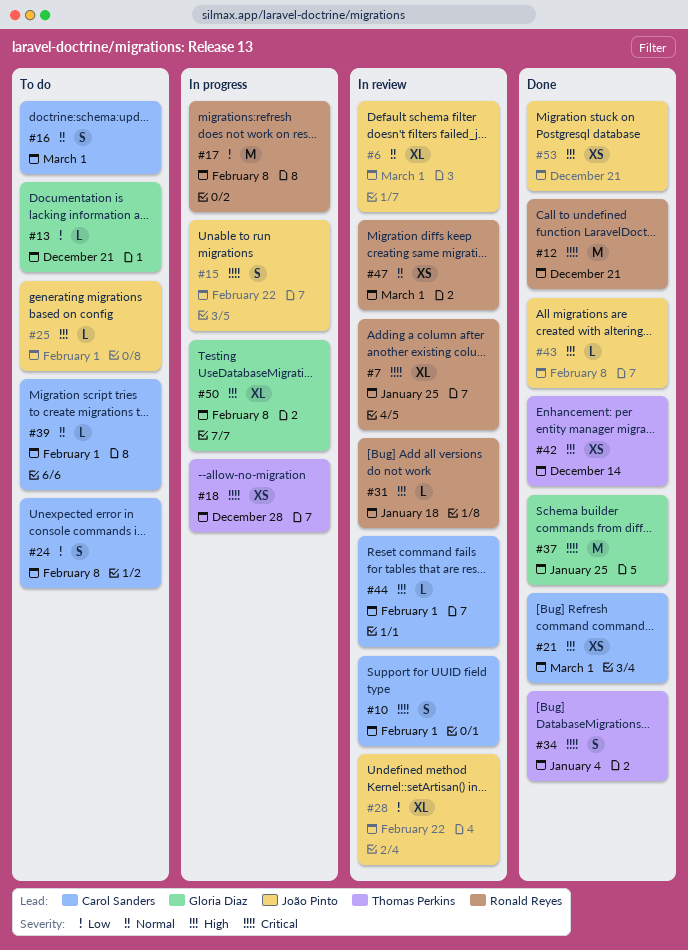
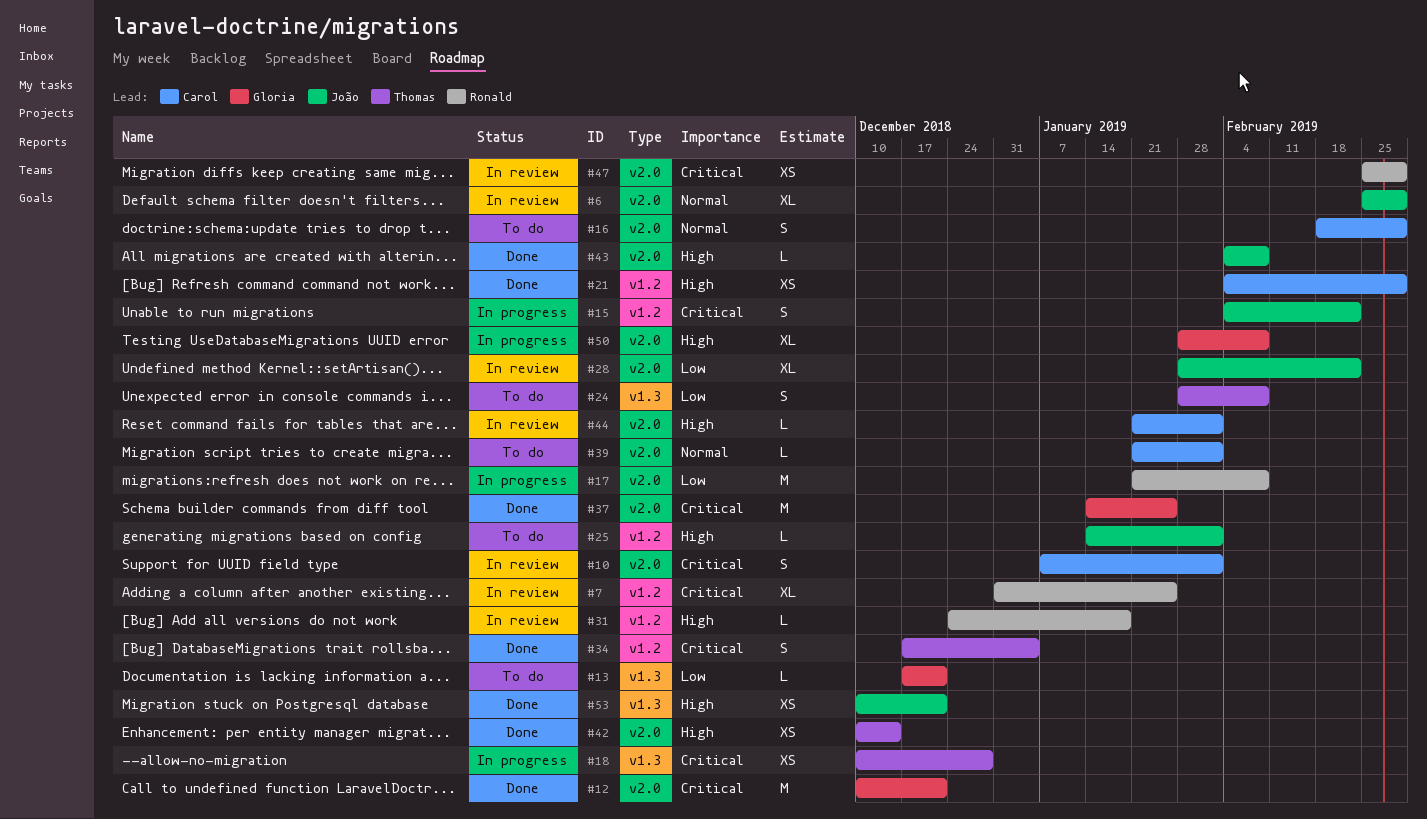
#12, owner: Ronald Reyes -> Gloria Diaz
#24, owner: Carol Sanders -> Thomas Perkins
#47, priority: Normal -> Critical

